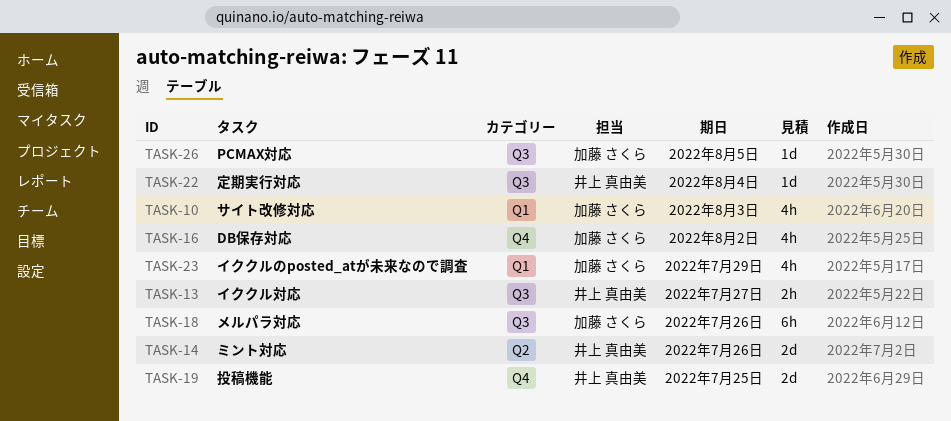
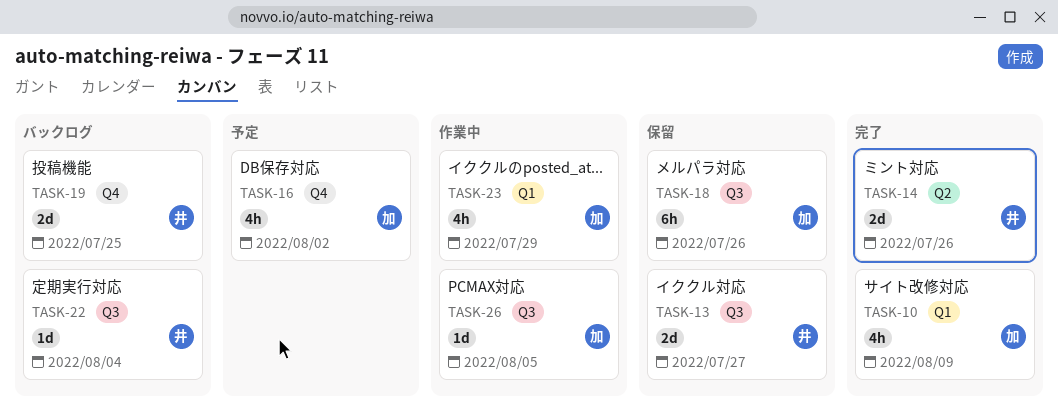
TASK-10, due: Aug 3 -> Aug 9
TASK-13, estimate: 2h -> 2d

